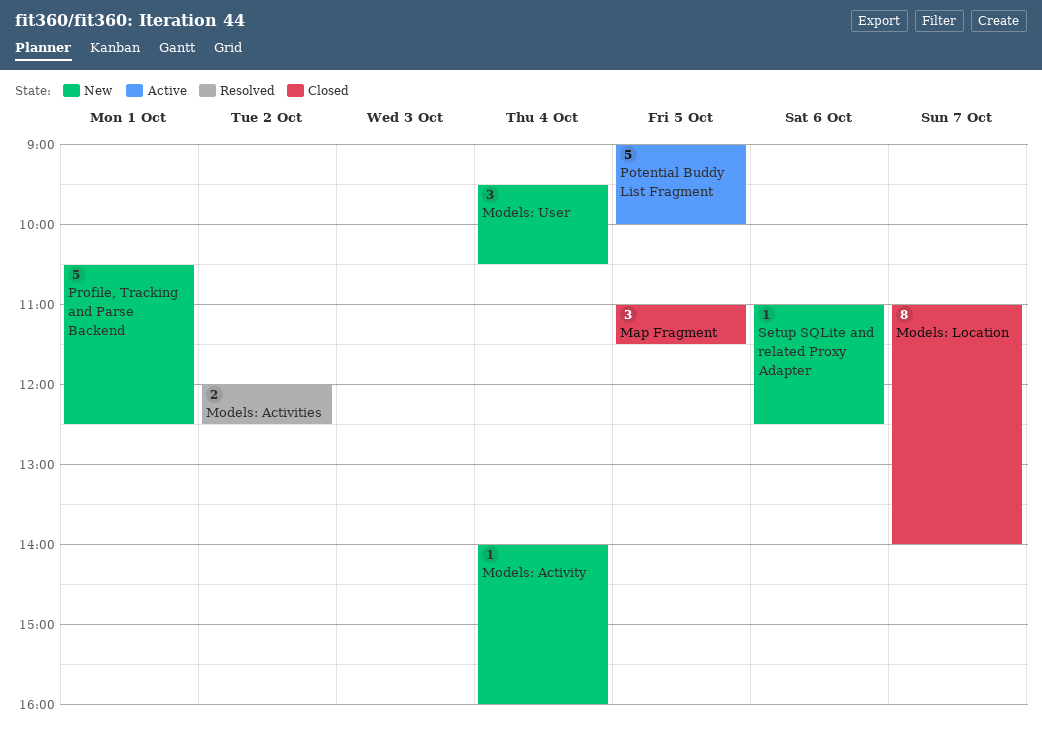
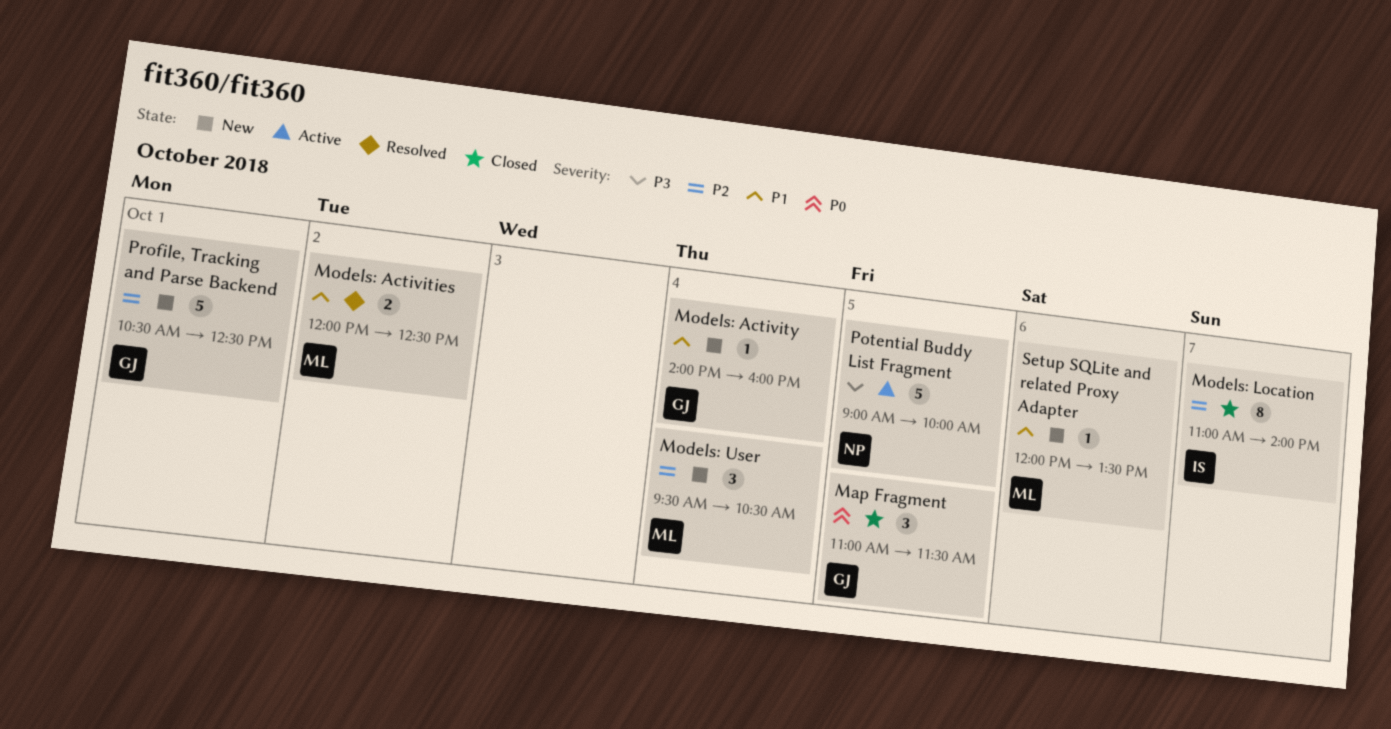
Setup SQLite and related Proxy Adapter, begins: 11:00 -> 12:00
Setup SQLite and related Proxy Adapter, ends: 12:30 -> 13:30

